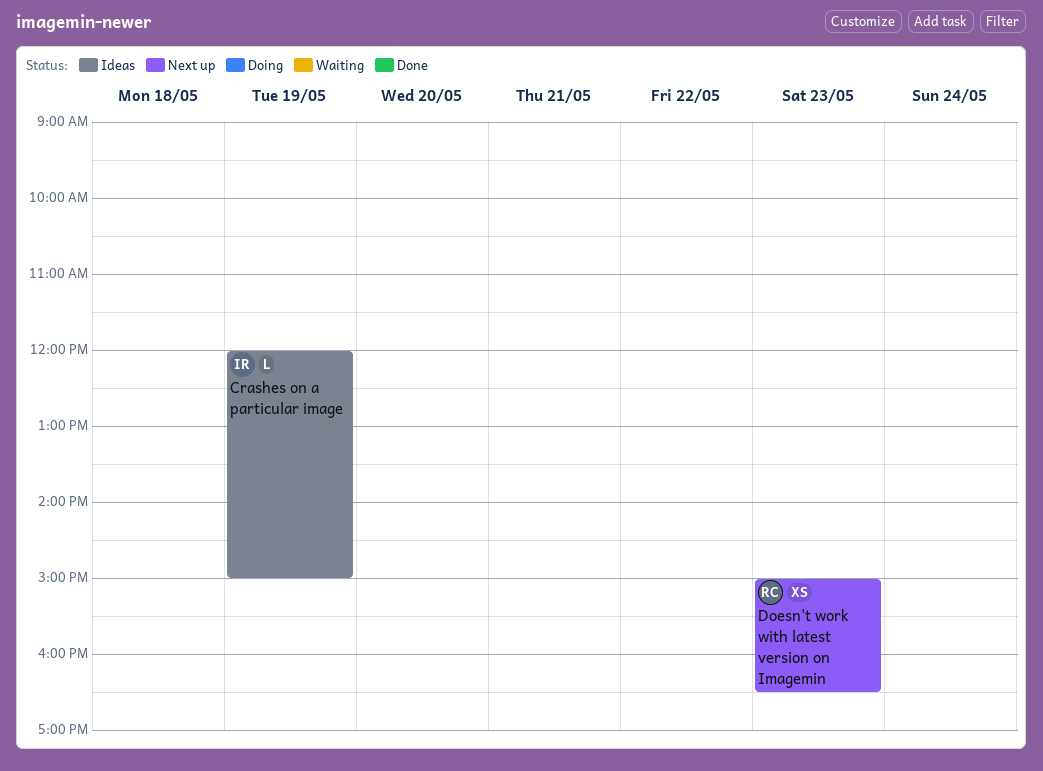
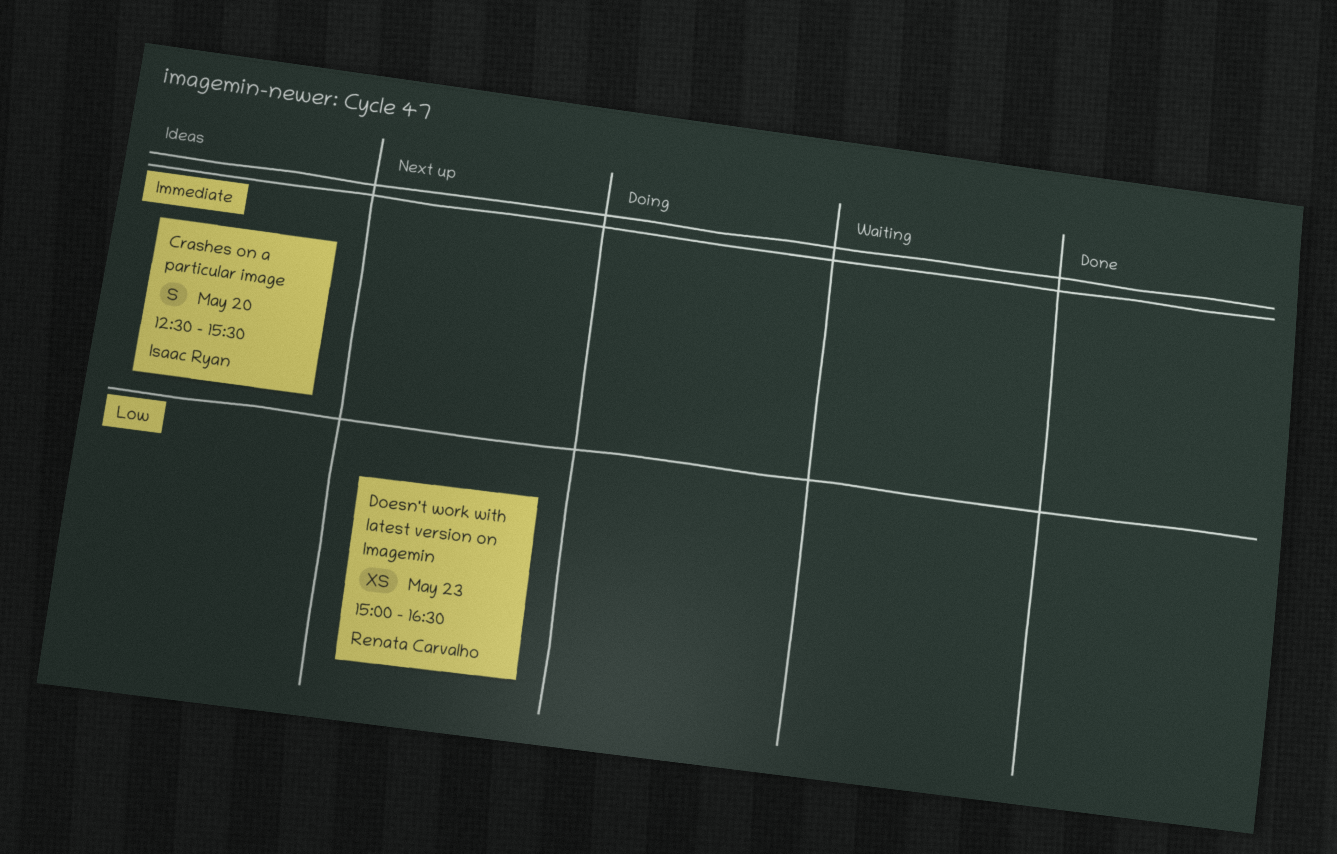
Crashes on a particular image, estimate: L -> S
Crashes on a particular image, day: May 19 -> May 20
Crashes on a particular image, begins: 12:00 -> 12:30
Crashes on a particular image, ends: 15:00 -> 15:30

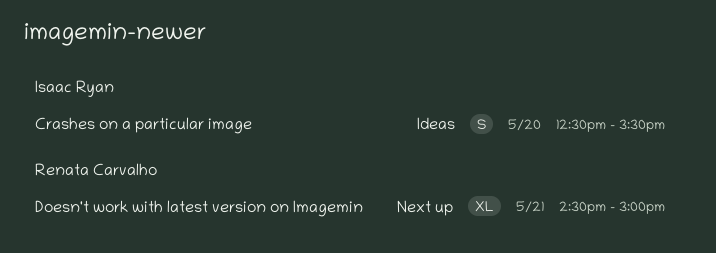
Doesn't work with latest version on Imagemin, estimate: XS -> XL
Doesn't work with latest version on Imagemin, day: May 23 -> May 21
Doesn't work with latest version on Imagemin, begins: 15:00 -> 14:30
Doesn't work with latest version on Imagemin, ends: 16:30 -> 15:00

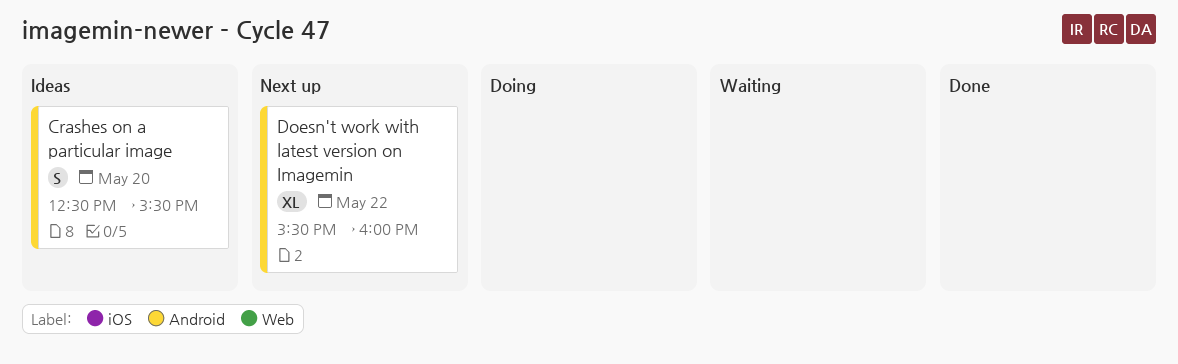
Doesn't work with latest version on Imagemin, day: May 21 -> May 22
Doesn't work with latest version on Imagemin, begins: 14:30 -> 15:30
Doesn't work with latest version on Imagemin, ends: 15:00 -> 16:00

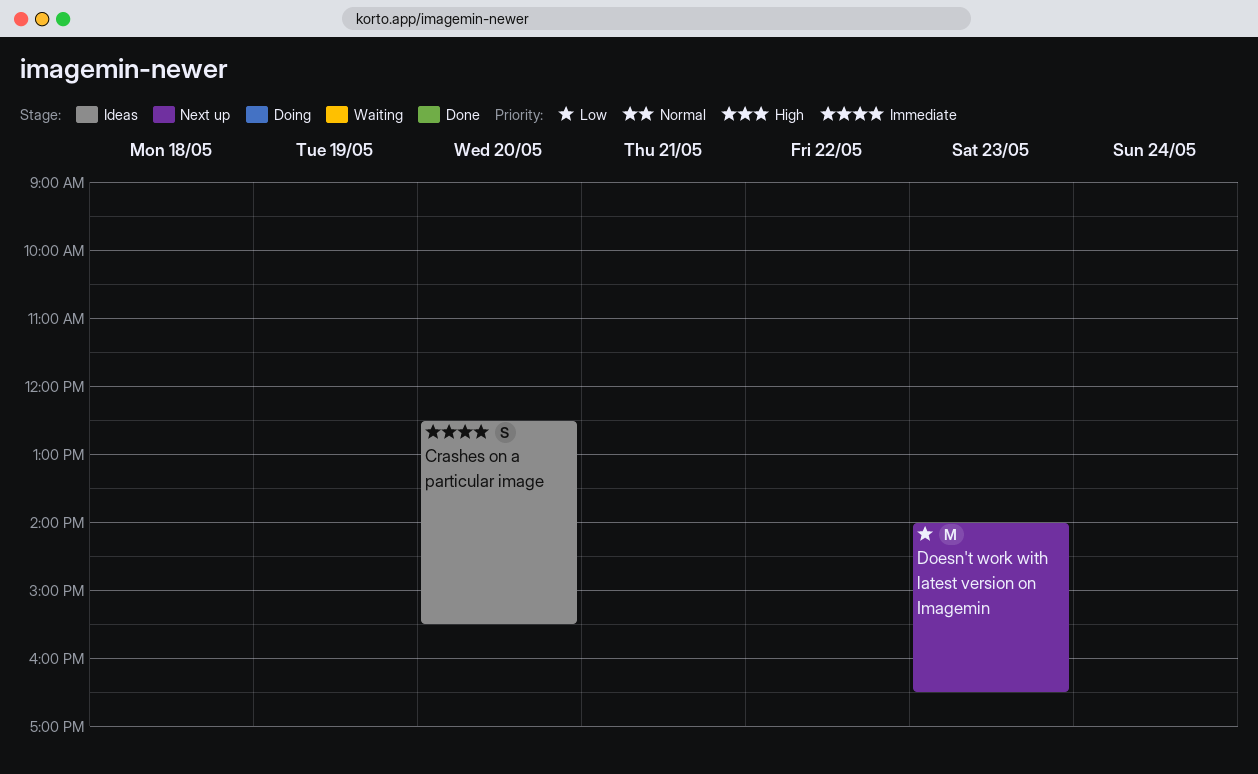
Doesn't work with latest version on Imagemin, estimate: XL -> M
Doesn't work with latest version on Imagemin, day: May 22 -> May 23
Doesn't work with latest version on Imagemin, begins: 15:30 -> 14:00
Doesn't work with latest version on Imagemin, ends: 16:00 -> 16:30

